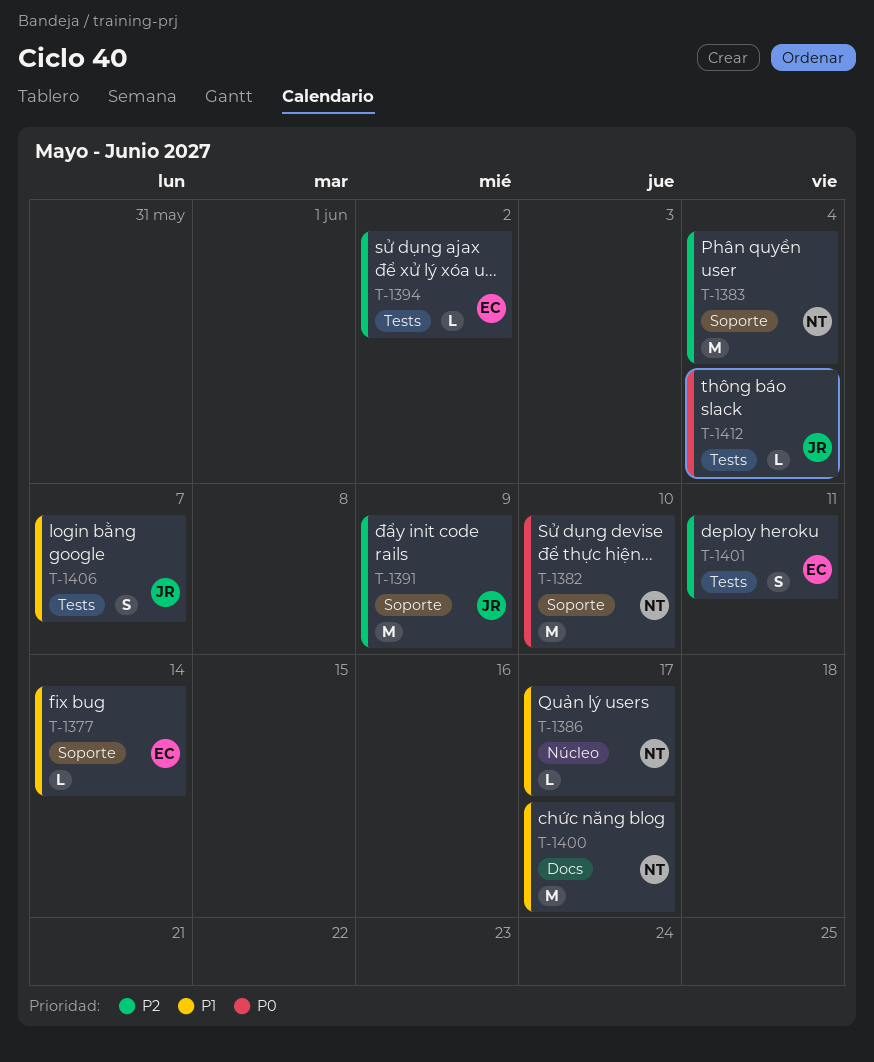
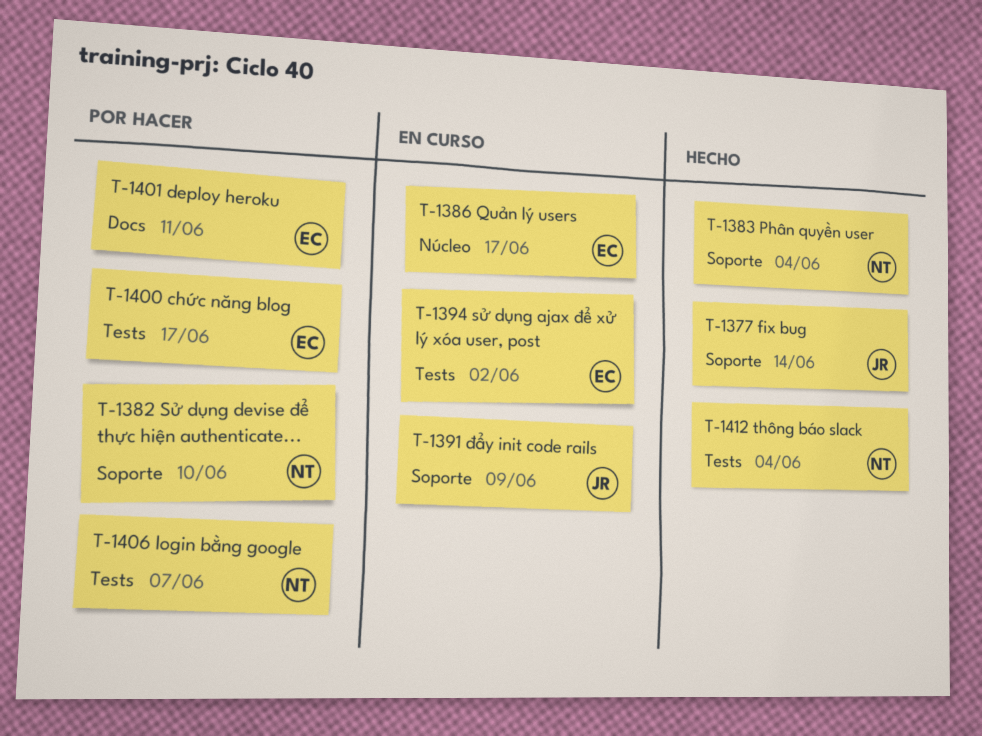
T-1377, owner: EC -> JR
T-1386, owner: NT -> EC
T-1400, owner: NT -> EC
T-1400, label: Docs -> Tests
T-1401, label: Tests -> Docs
T-1406, owner: JR -> NT
T-1412, owner: JR -> NT

